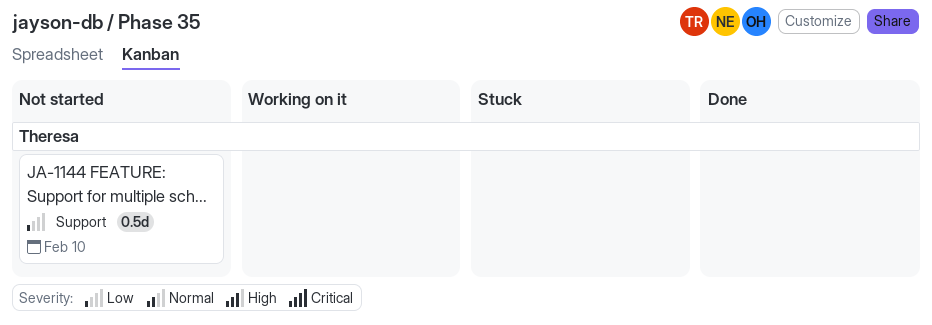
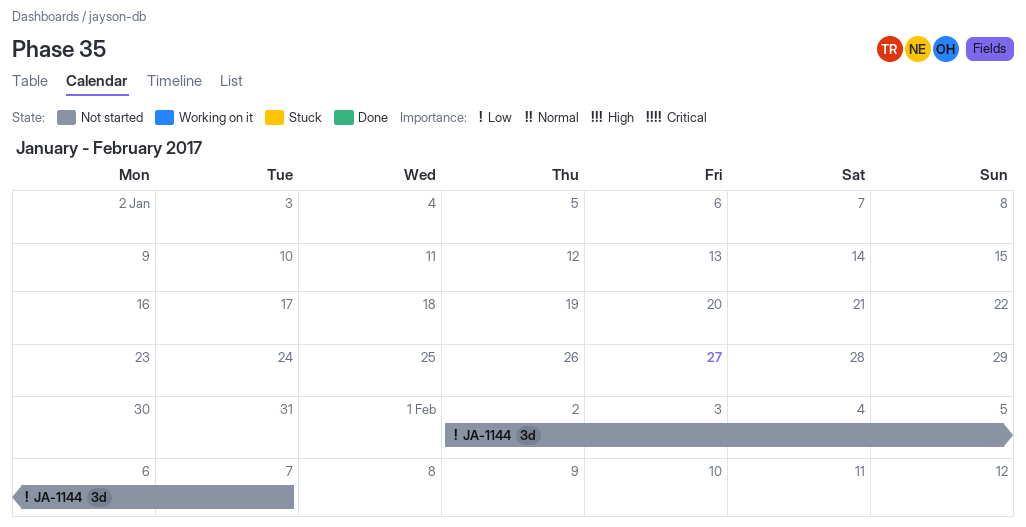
JA-1144, estimate: 0.5d -> 3d
JA-1144, due: Feb 10 -> Feb 7

